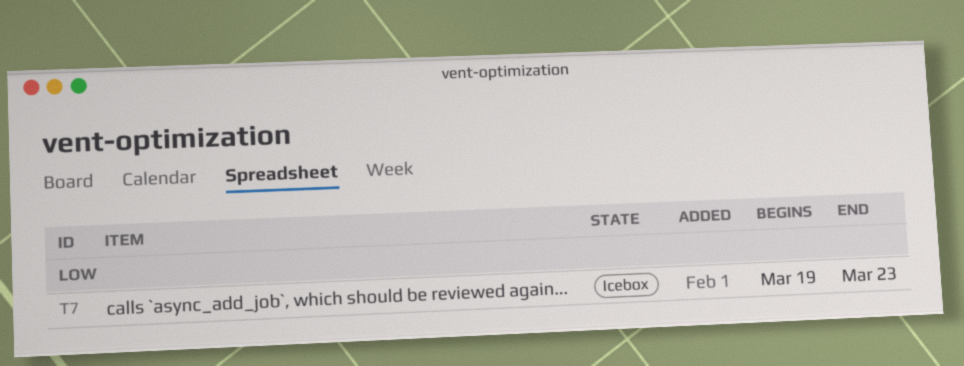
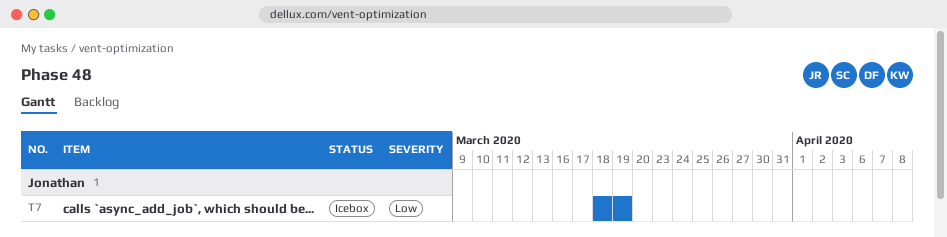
T7, start: Mar 19 -> Mar 18
T7, due: Mar 23 -> Mar 19

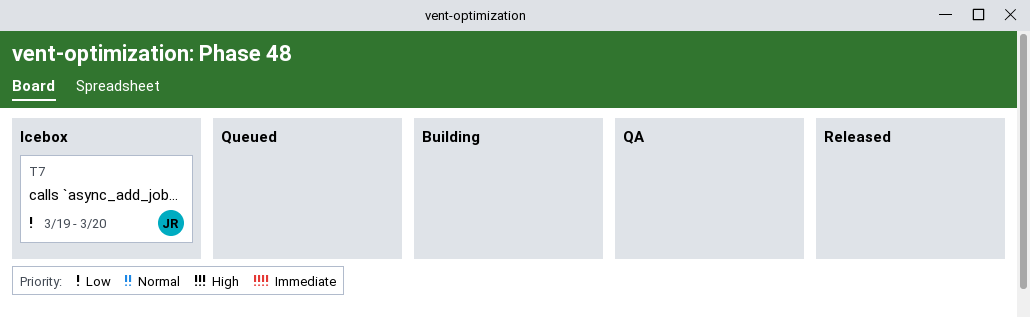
T7, start: Mar 18 -> Mar 19
T7, due: Mar 19 -> Mar 20

